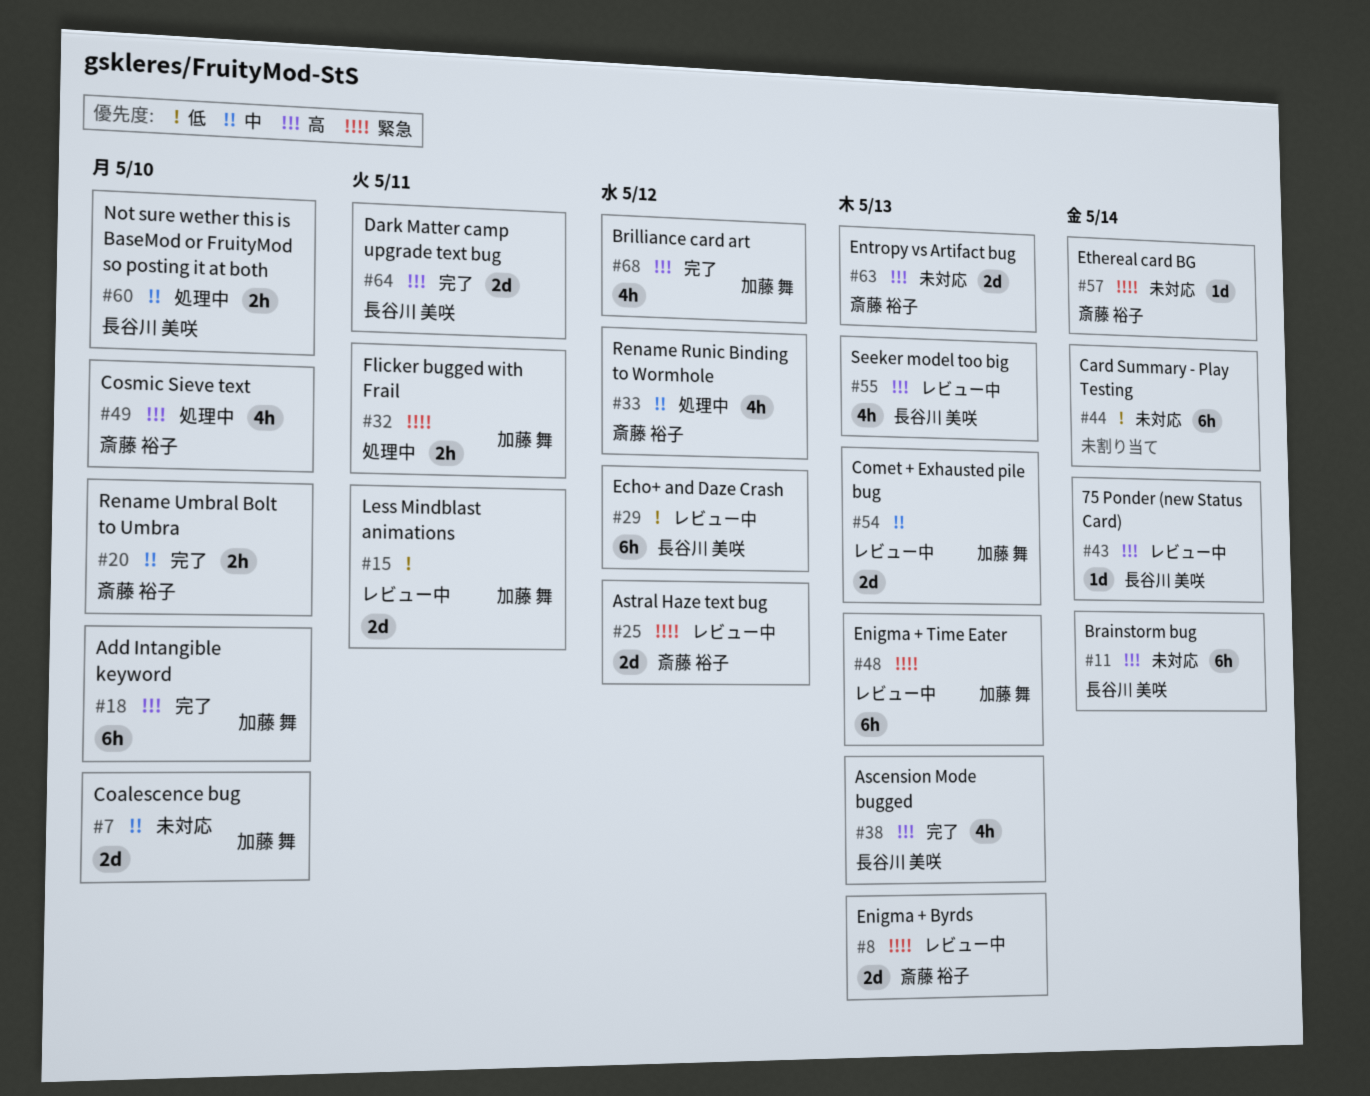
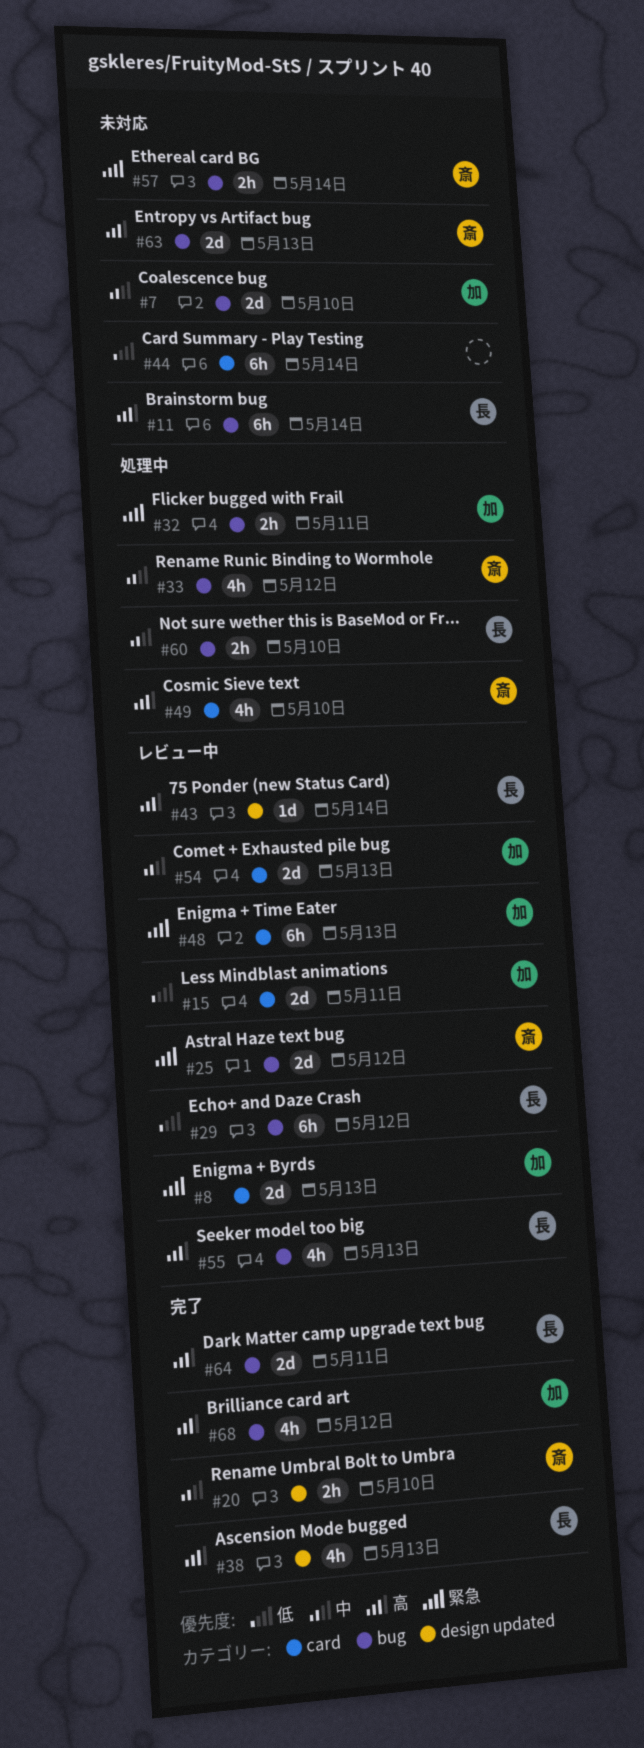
#8, owner: 斎藤 裕子 -> 加藤 舞
#18: present -> none
#57, estimate: 1d -> 2h

